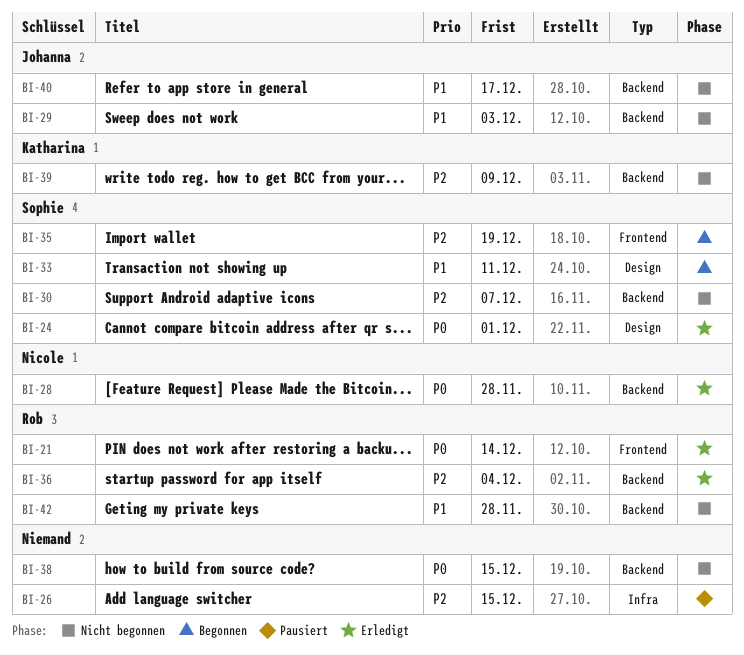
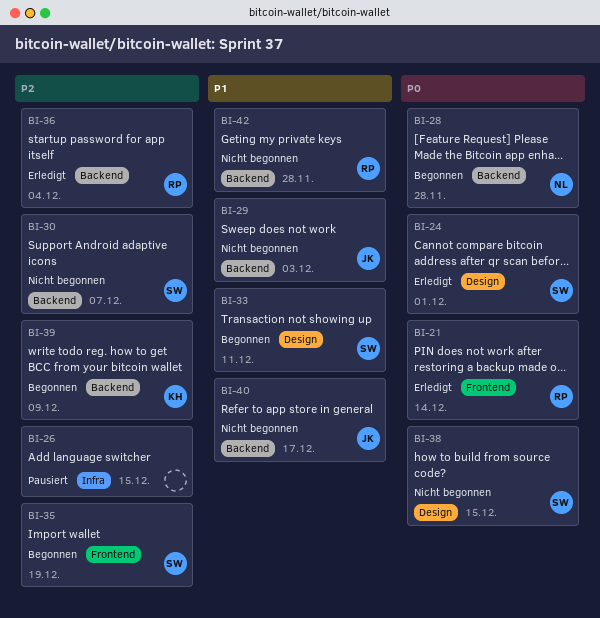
BI-28, status: Erledigt -> Begonnen
BI-38, owner: none -> Sophie
BI-38, label: Backend -> Design
BI-39, status: Nicht begonnen -> Begonnen

